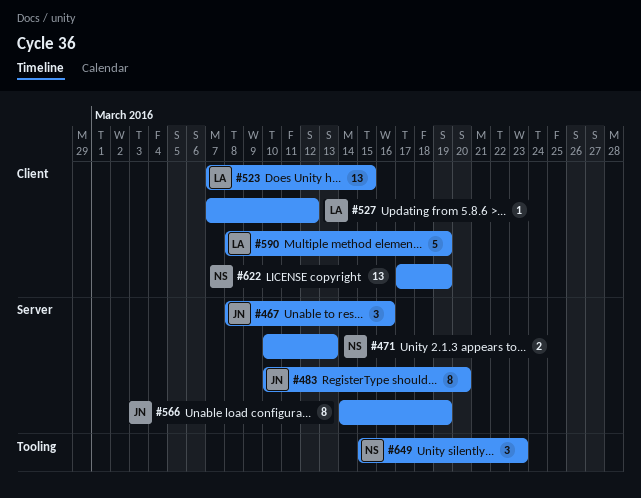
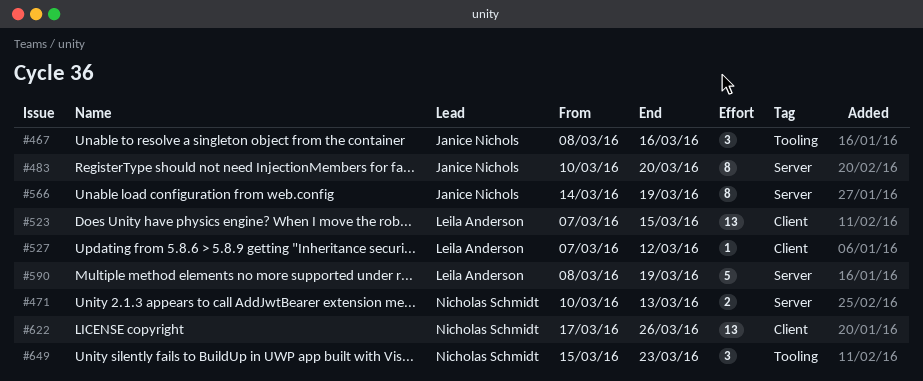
#467, label: Server -> Tooling
#590, label: Client -> Server
#622, due: Mar 19 -> Mar 26

